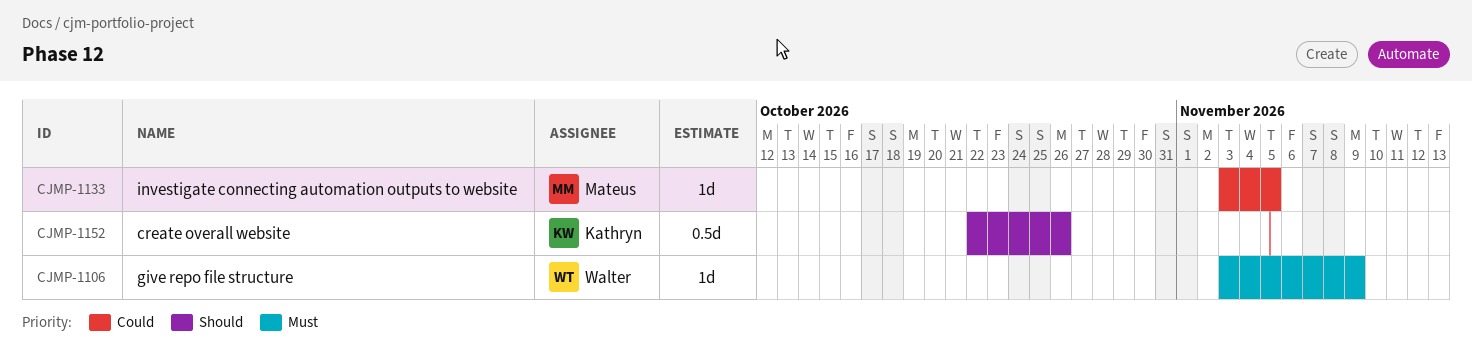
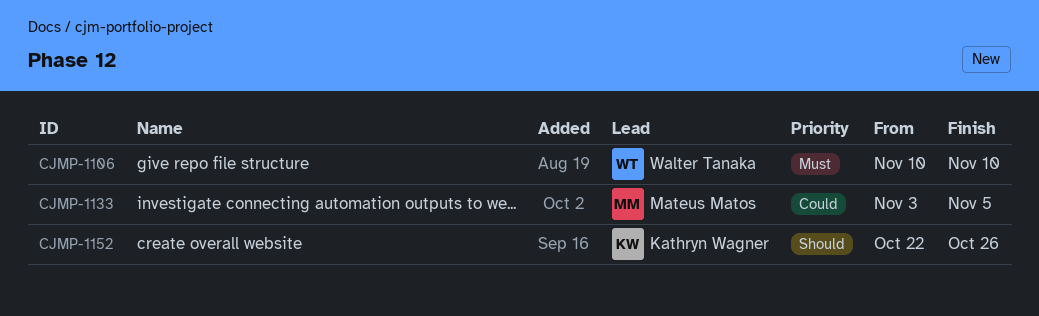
CJMP-1106, start: Nov 3 -> Nov 10
CJMP-1106, due: Nov 9 -> Nov 10

